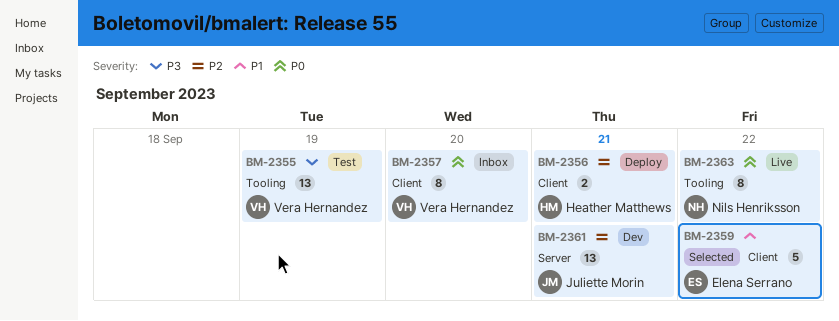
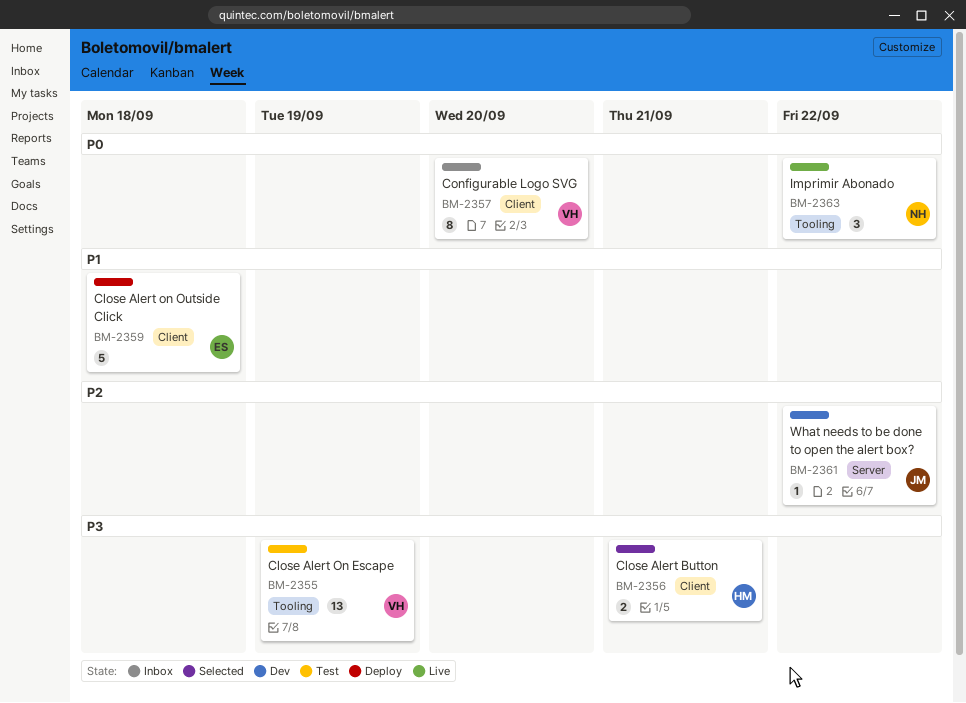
BM-2356, status: Deploy -> Selected
BM-2356, priority: P2 -> P3
BM-2359, status: Selected -> Deploy
BM-2359, due: Sep 22 -> Sep 18
BM-2361, estimate: 13 -> 1
BM-2361, due: Sep 21 -> Sep 22
BM-2363, estimate: 8 -> 3

